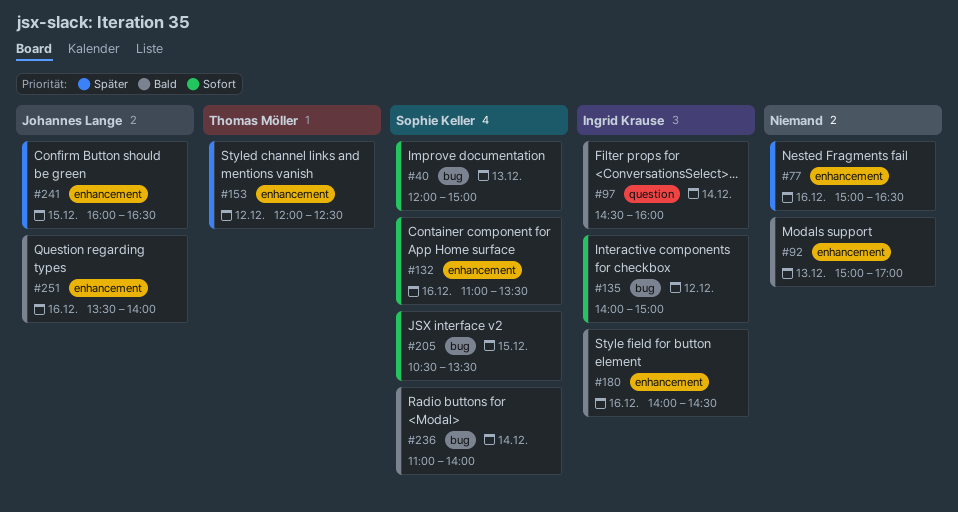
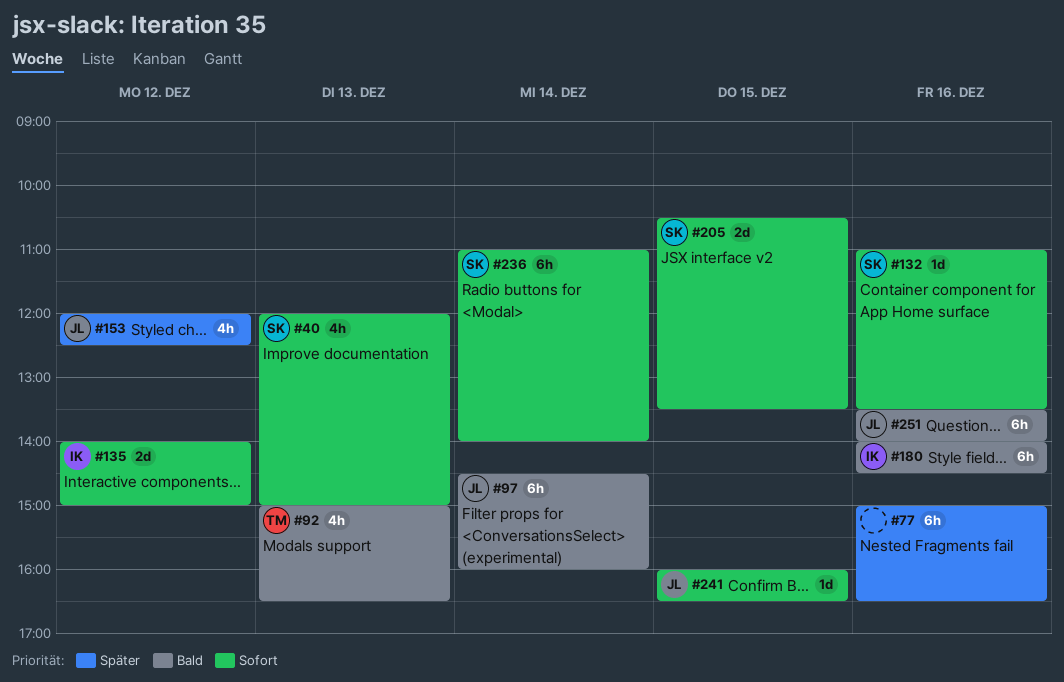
#92, owner: none -> Thomas Möller
#92, ends: 17:00 -> 16:30
#97, owner: Ingrid Krause -> Johannes Lange
#153, owner: Thomas Möller -> Johannes Lange
#236, priority: Bald -> Sofort
#241, priority: Später -> Sofort

